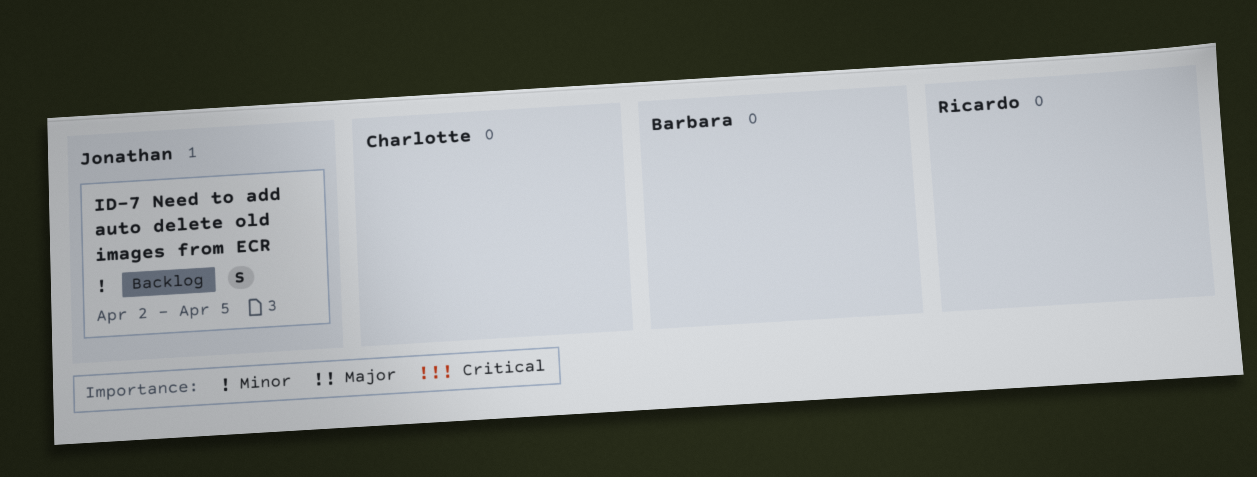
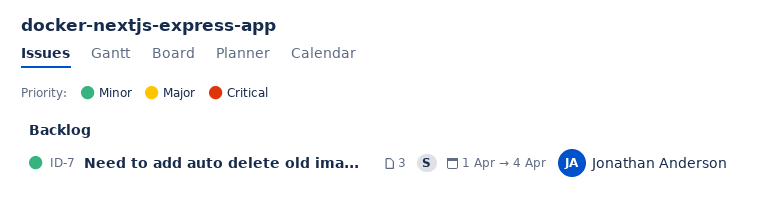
ID-7, start: Apr 2 -> Apr 1
ID-7, due: Apr 5 -> Apr 4

